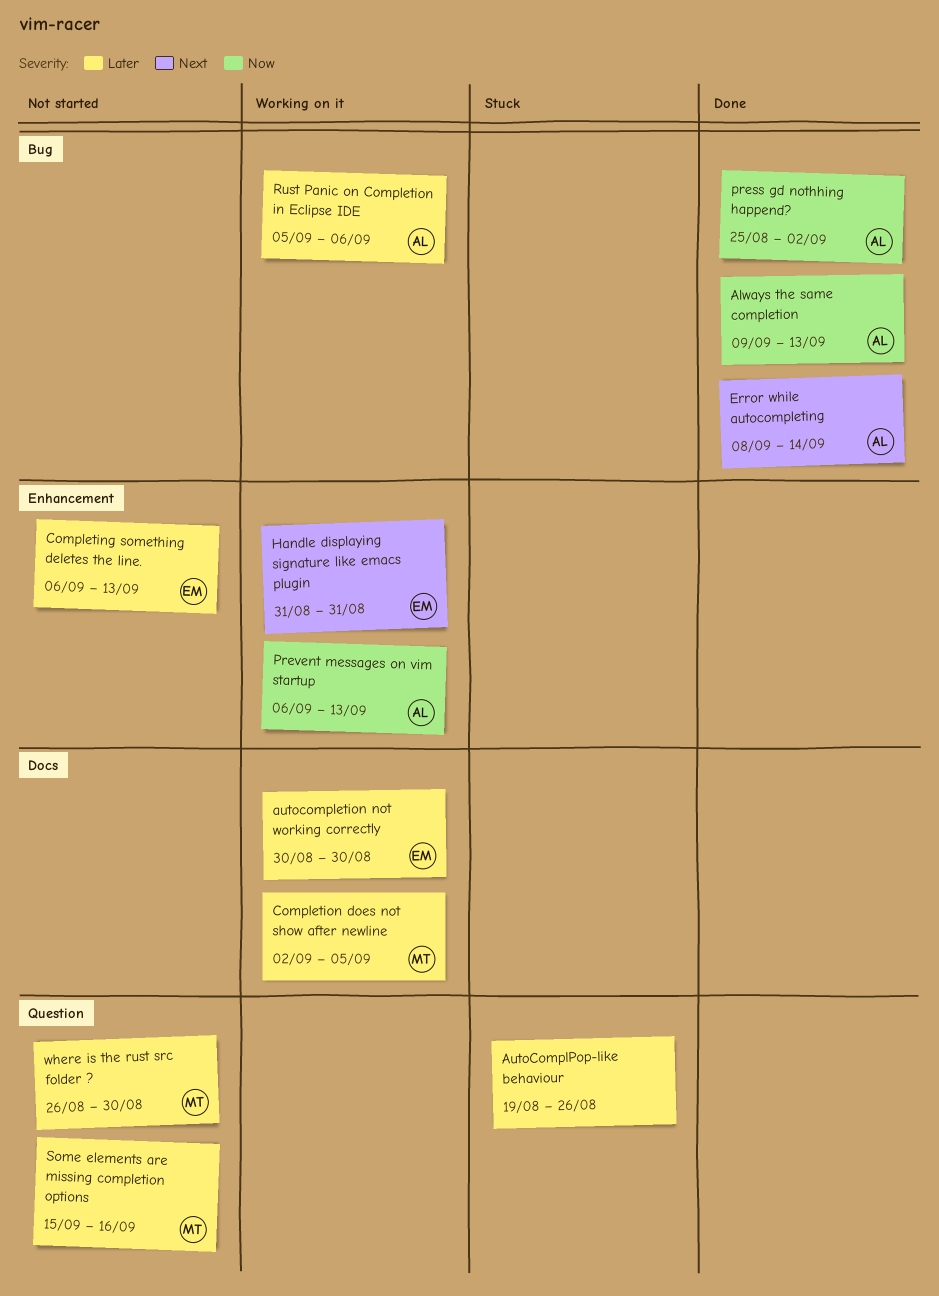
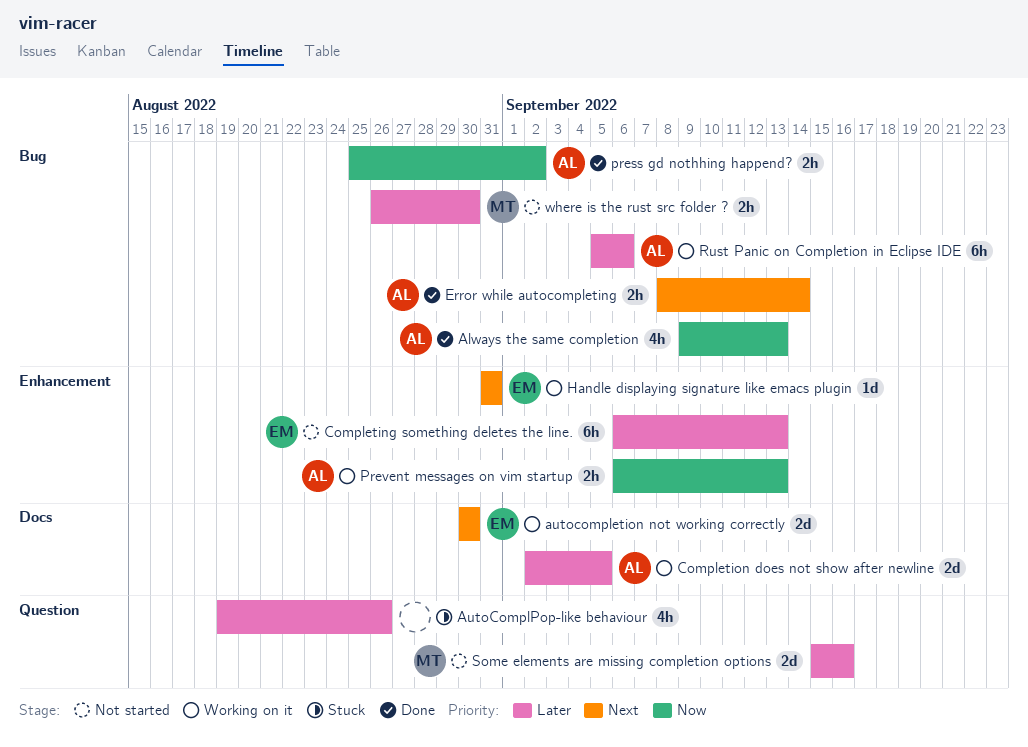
autocompletion not working correctly, priority: Later -> Next
Completion does not show after newline, owner: MT -> AL
where is the rust src folder ?, label: Question -> Bug

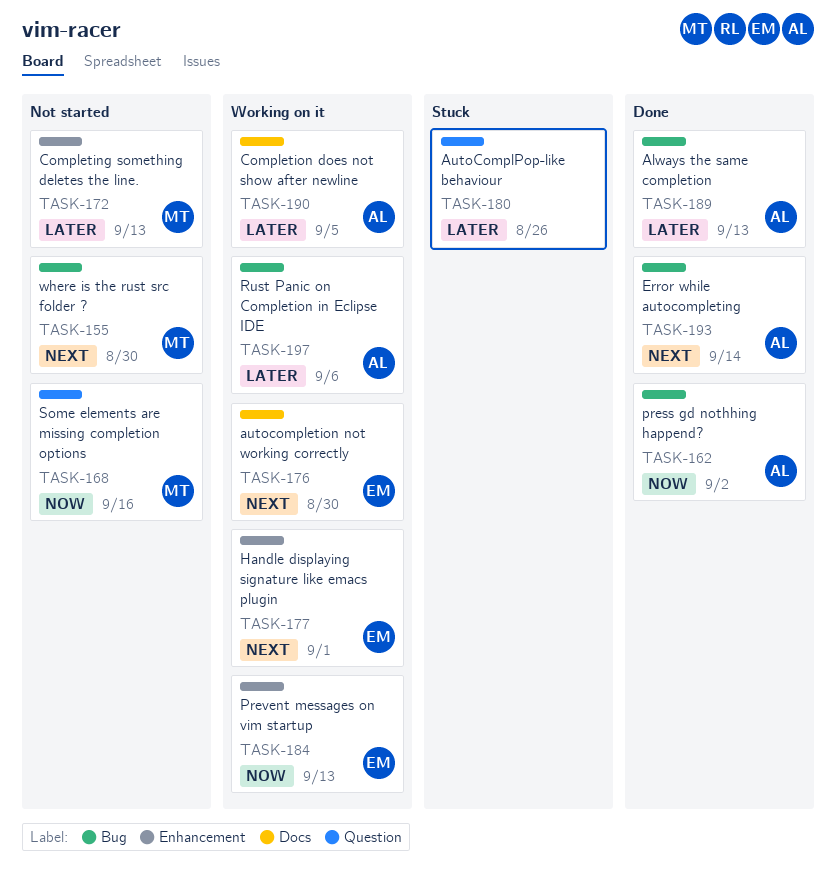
Always the same completion, priority: Now -> Later
Completing something deletes the line., owner: EM -> MT
Handle displaying signature like emacs plugin, due: Aug 31 -> Sep 1
Prevent messages on vim startup, owner: AL -> EM
Some elements are missing completion options, priority: Later -> Now
where is the rust src folder ?, priority: Later -> Next

